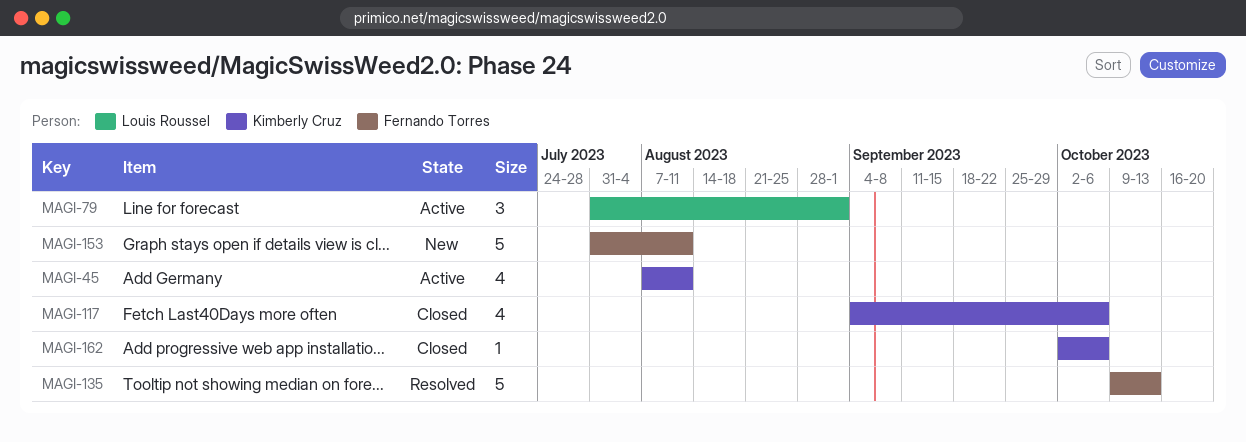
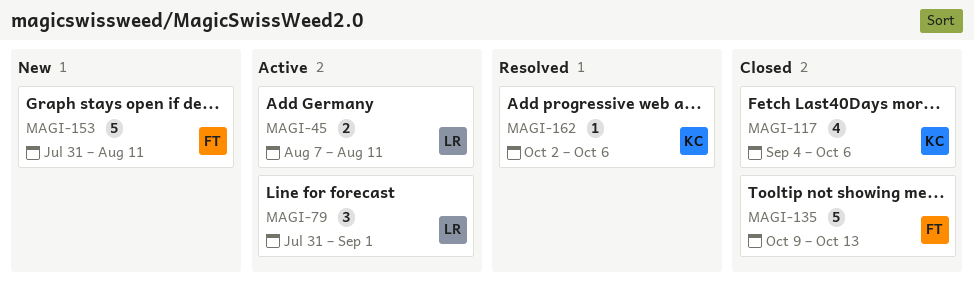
MAGI-45, owner: Kimberly Cruz -> Louis Roussel
MAGI-45, estimate: 4 -> 2
MAGI-135, status: Resolved -> Closed
MAGI-162, status: Closed -> Resolved

